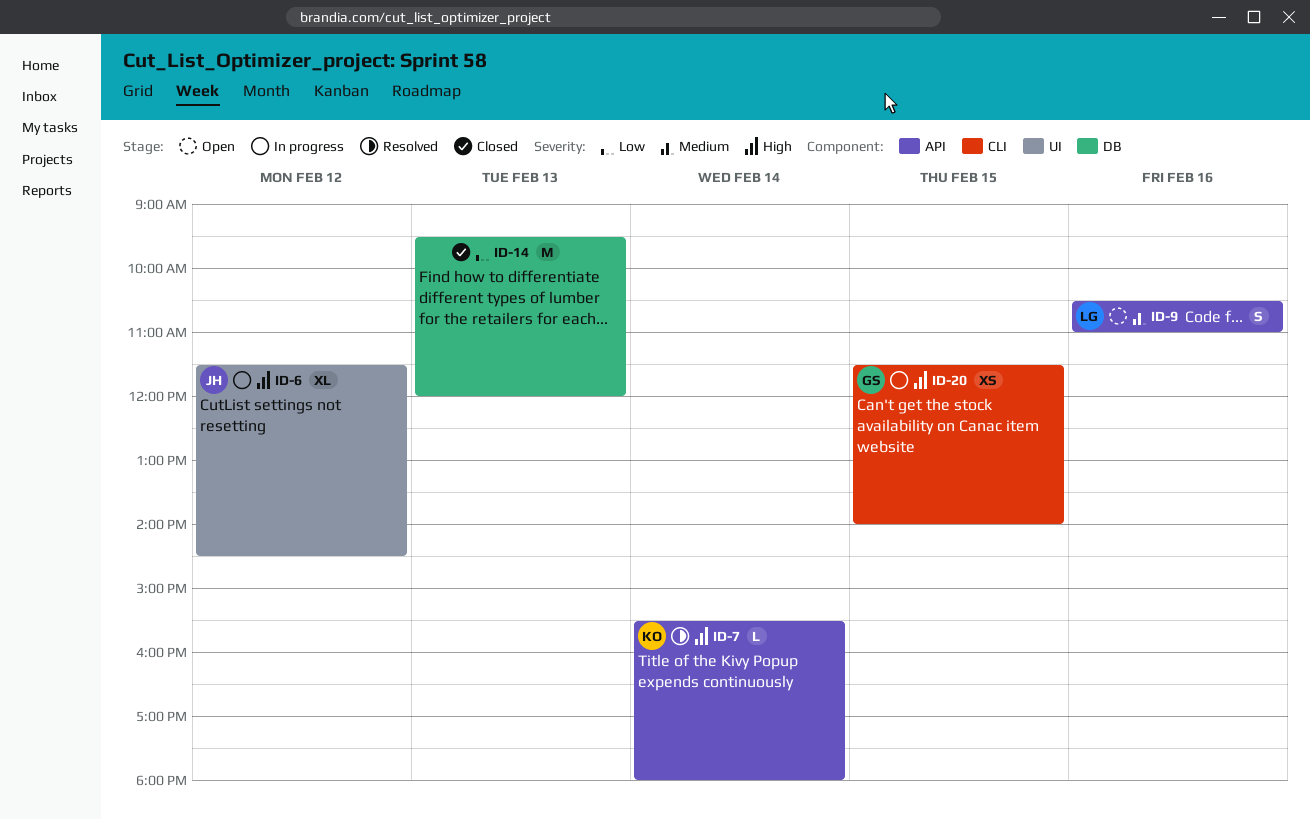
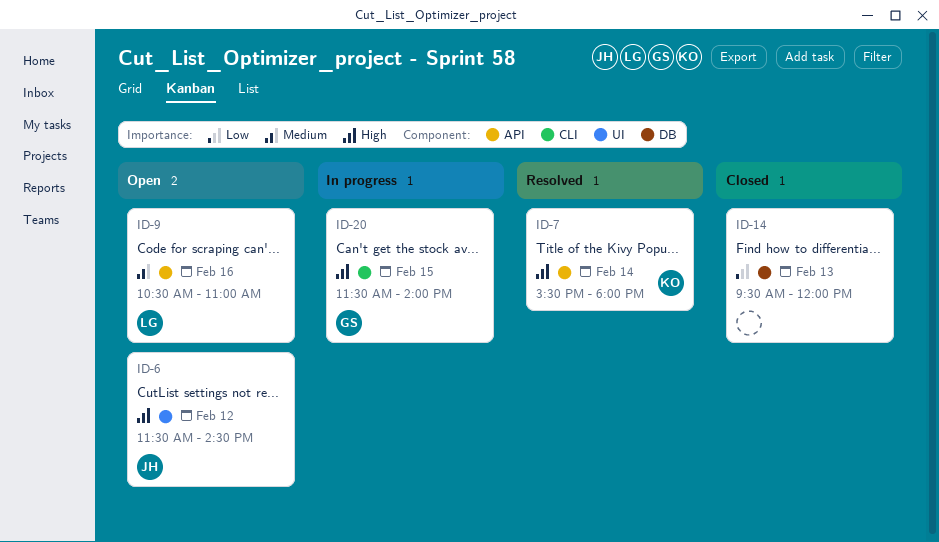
ID-6, status: In progress -> Open

